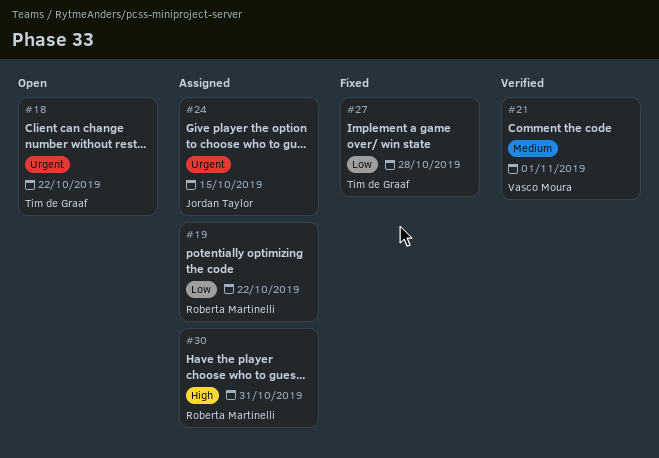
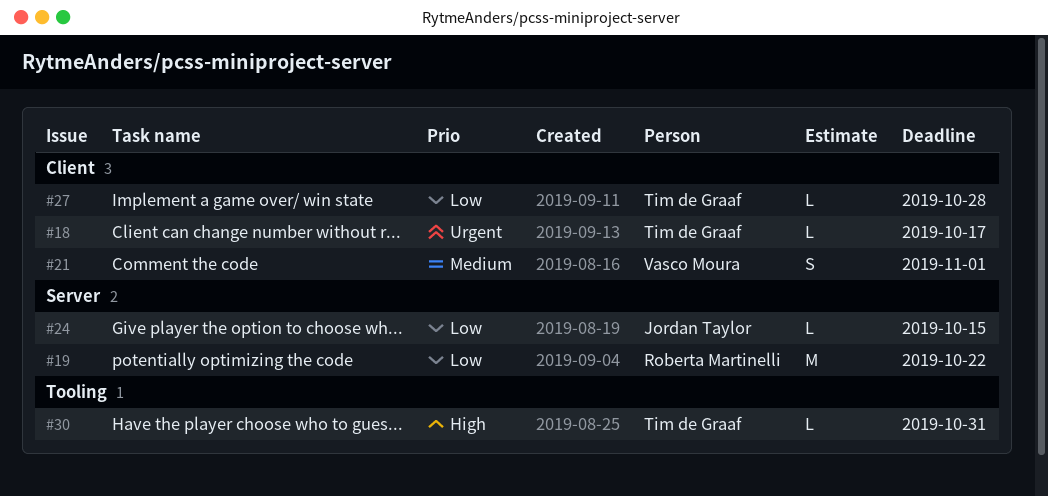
#18, due: Oct 22 -> Oct 17
#24, priority: Urgent -> Low
#30, owner: Roberta Martinelli -> Tim de Graaf

